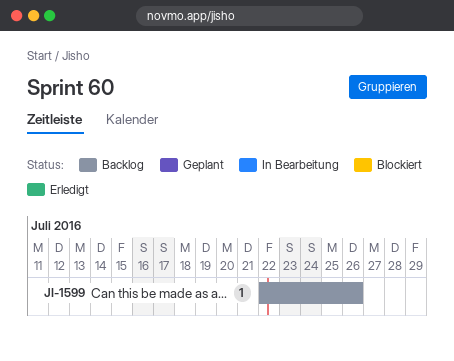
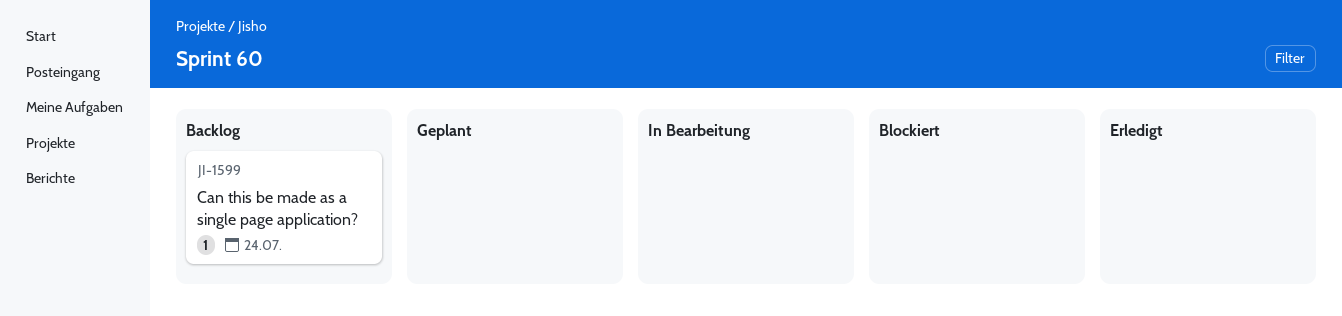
JI-1599, due: Jul 26 -> Jul 24

